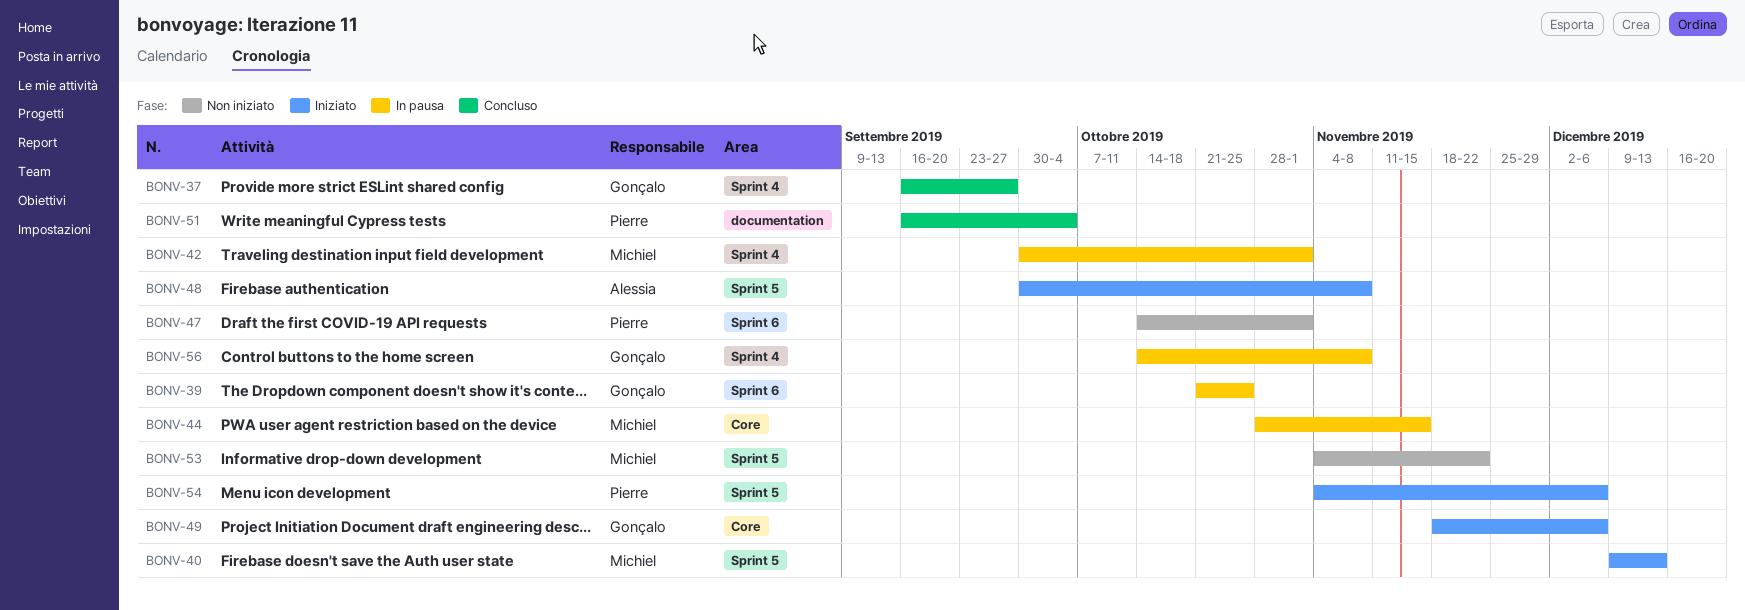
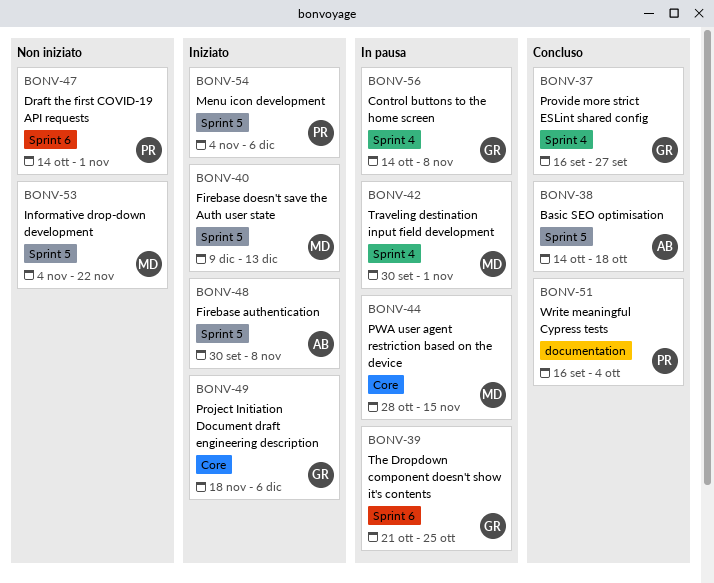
BONV-38: none -> present

